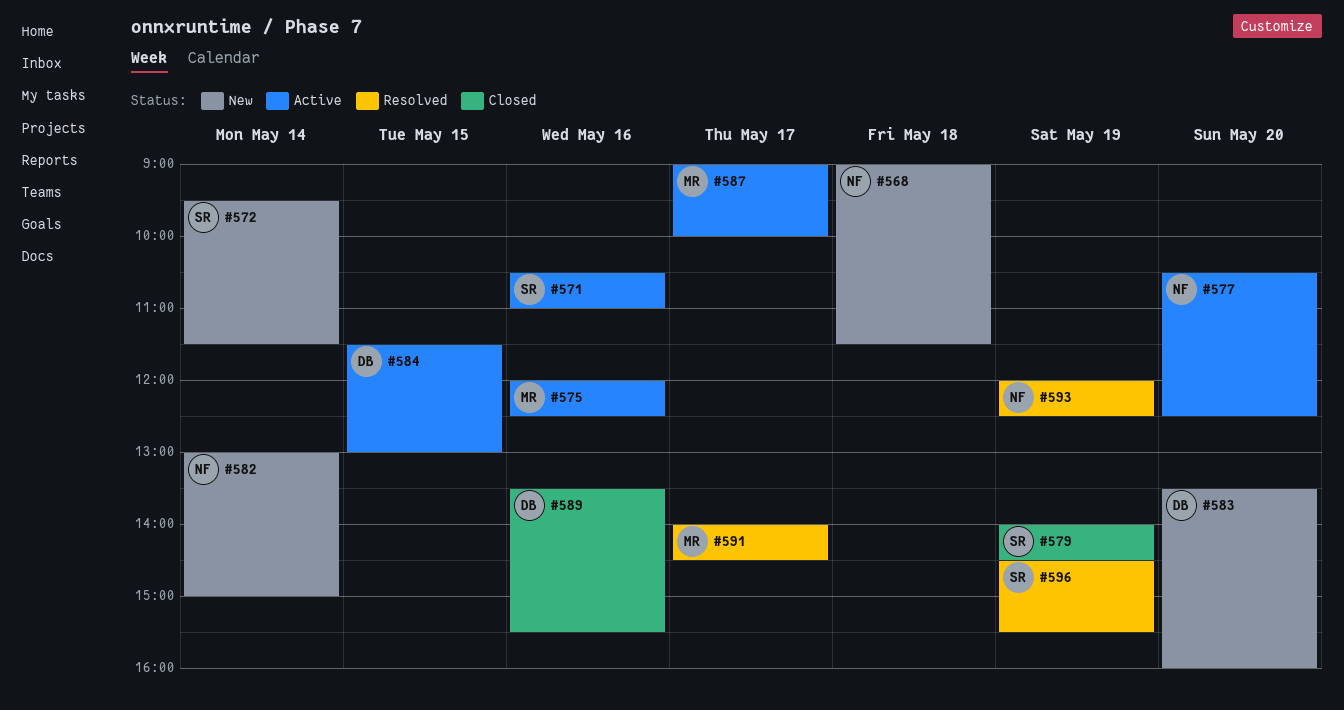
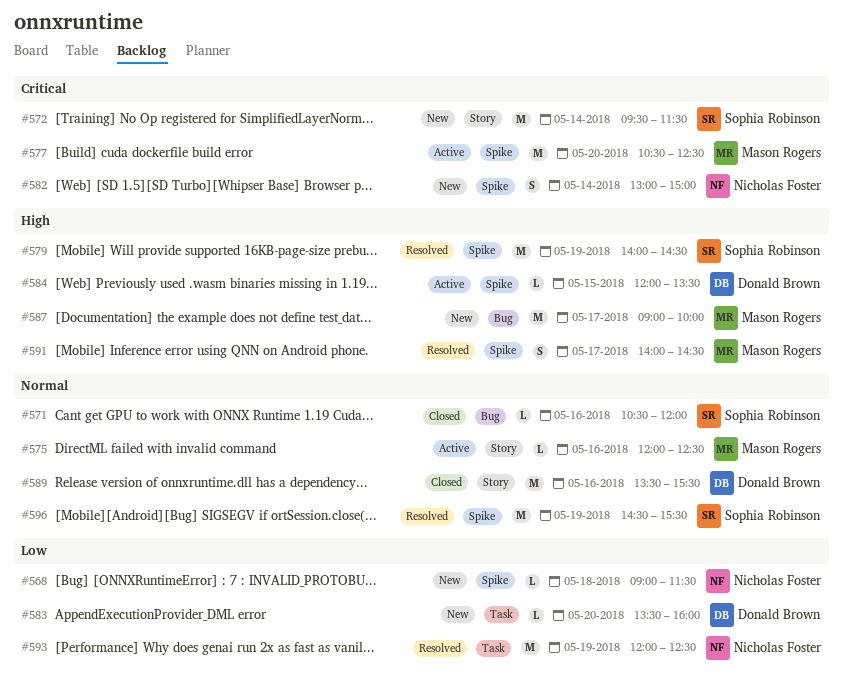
#571, status: Active -> Closed
#571, ends: 11:00 -> 12:00
#577, owner: Nicholas Foster -> Mason Rogers
#579, status: Closed -> Resolved
#584, begins: 11:30 -> 12:00
#584, ends: 13:00 -> 13:30
#587, status: Active -> New

